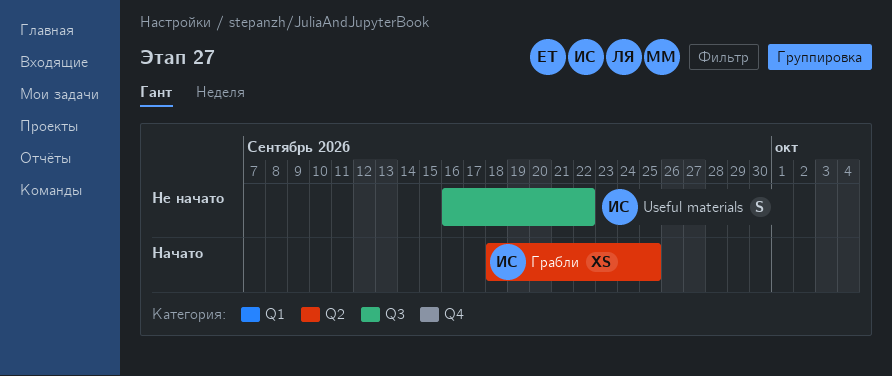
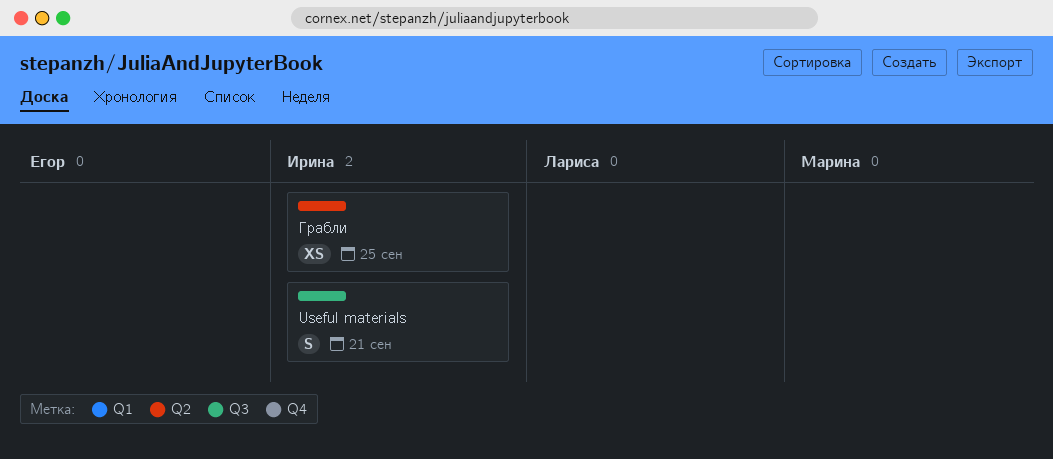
Useful materials, due: Sep 22 -> Sep 21

